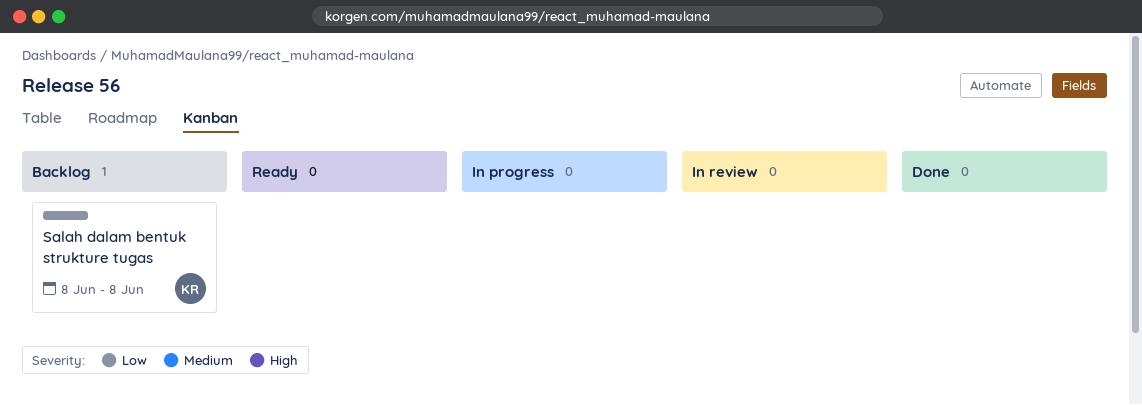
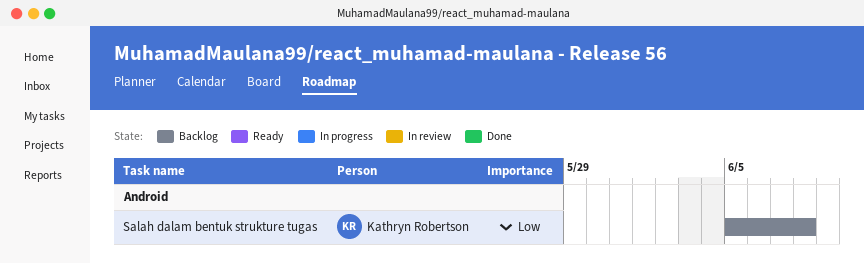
Salah dalam bentuk strukture tugas, start: Jun 8 -> Jun 5

